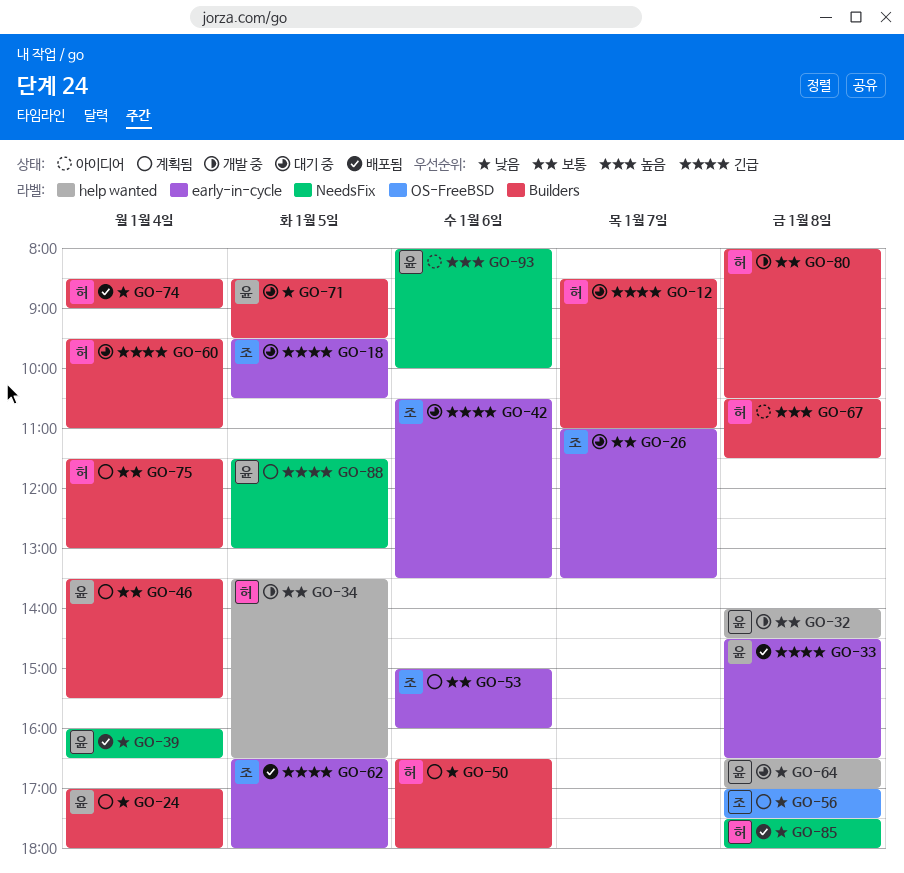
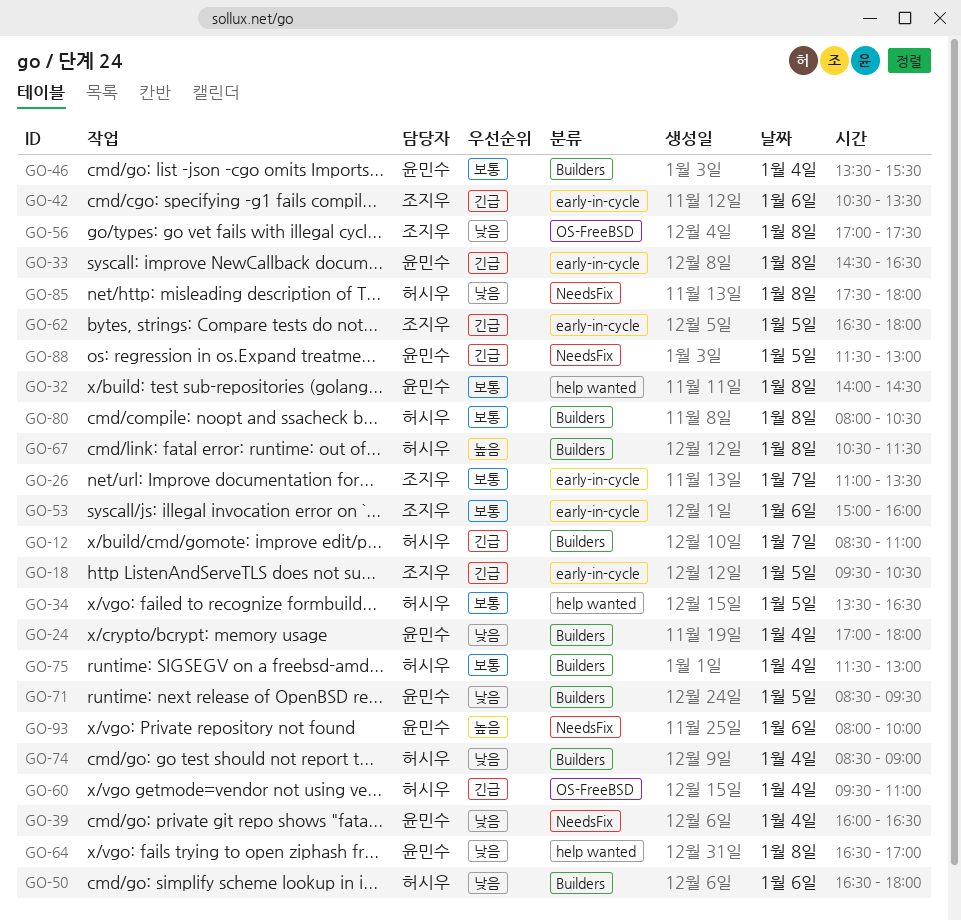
GO-60, label: Builders -> OS-FreeBSD

